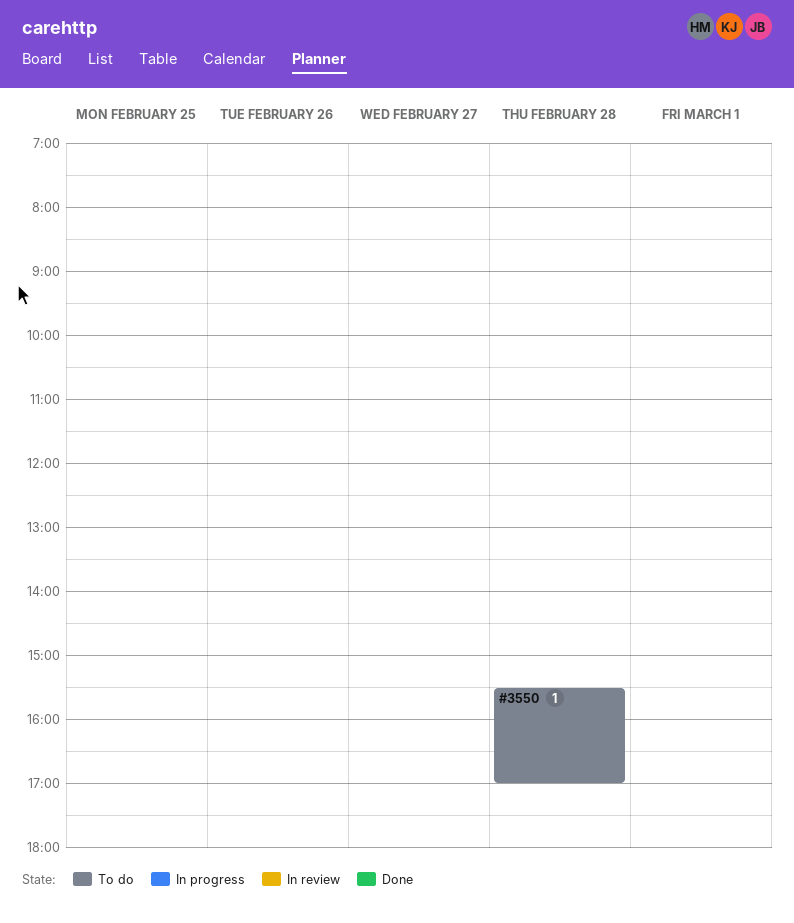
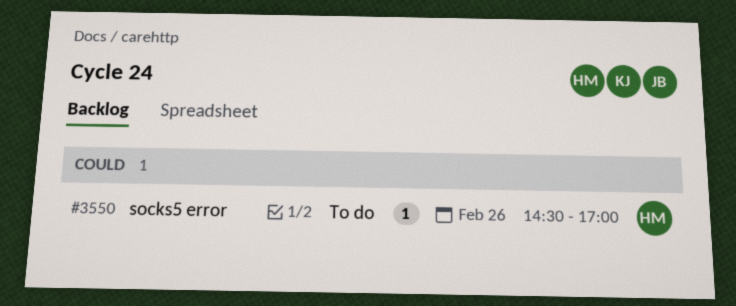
#3550, day: Feb 28 -> Feb 26
#3550, begins: 15:30 -> 14:30

